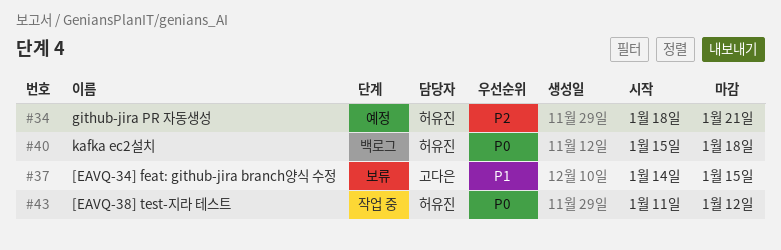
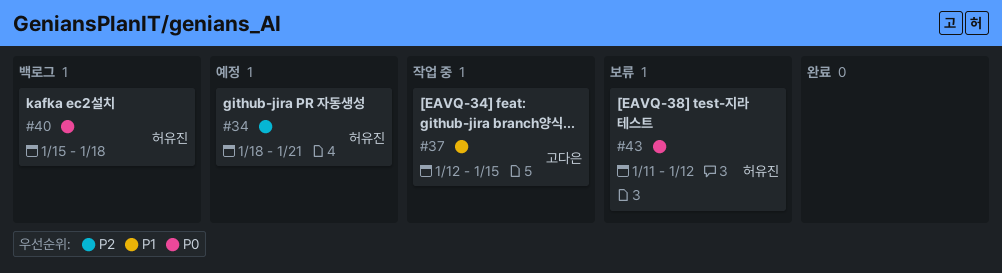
#37, status: 보류 -> 작업 중
#37, start: Jan 14 -> Jan 12
#43, status: 작업 중 -> 보류

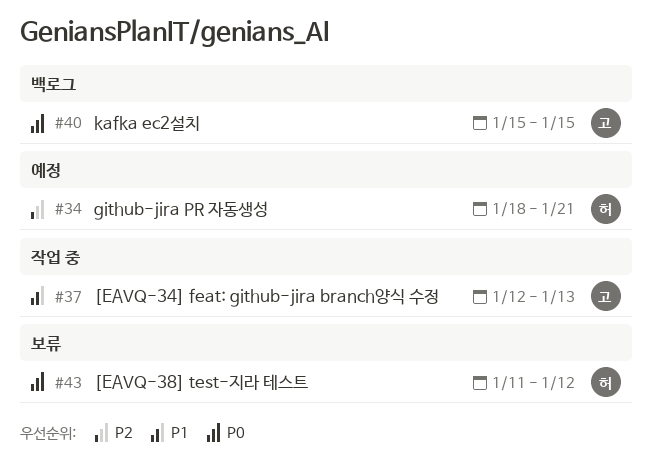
#37, due: Jan 15 -> Jan 13
#40, owner: 허유진 -> 고다은
#40, due: Jan 18 -> Jan 15

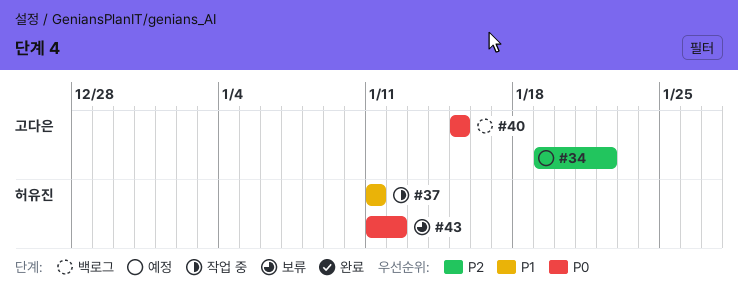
#34, owner: 허유진 -> 고다은
#34, start: Jan 18 -> Jan 19
#34, due: Jan 21 -> Jan 22
#37, owner: 고다은 -> 허유진
#37, start: Jan 12 -> Jan 11
#37, due: Jan 13 -> Jan 11

